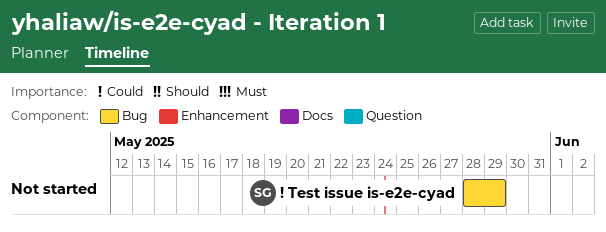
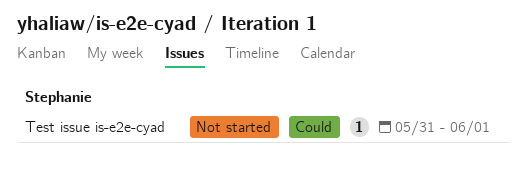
Test issue is-e2e-cyad, start: May 28 -> May 31
Test issue is-e2e-cyad, due: May 29 -> Jun 1

